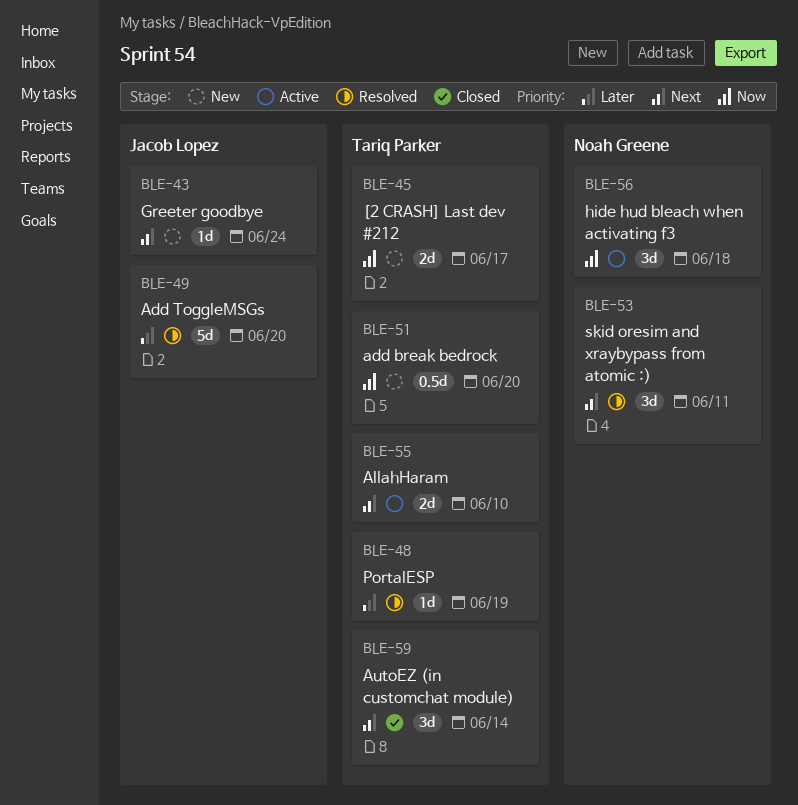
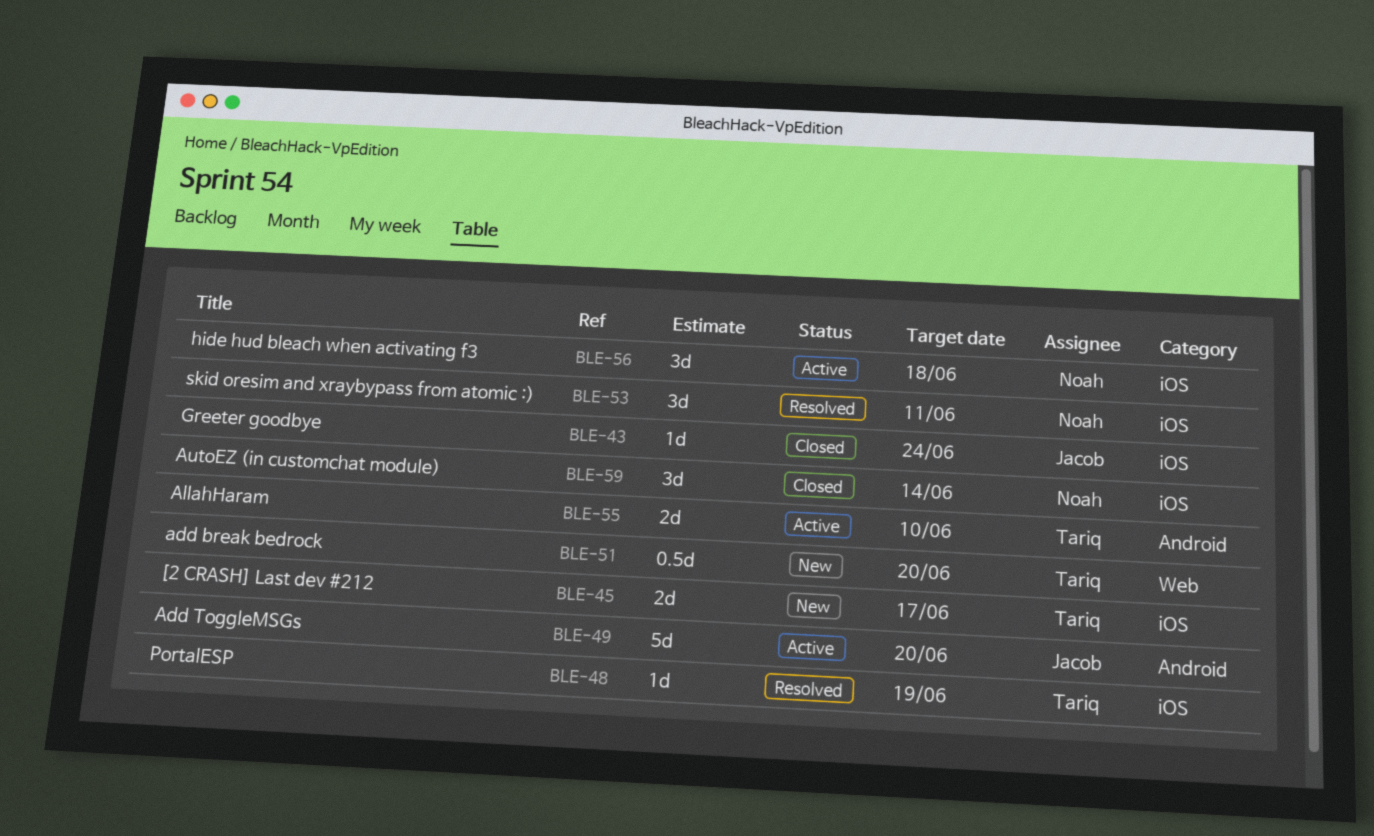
BLE-43, status: New -> Closed
BLE-49, status: Resolved -> Active
BLE-59, owner: Tariq Parker -> Noah Greene

